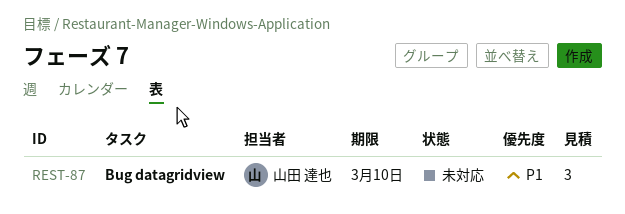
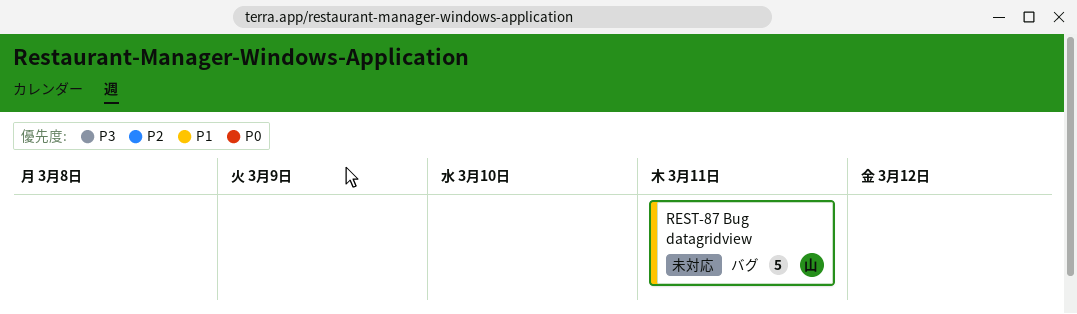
REST-87, estimate: 3 -> 5
REST-87, due: Mar 10 -> Mar 11

